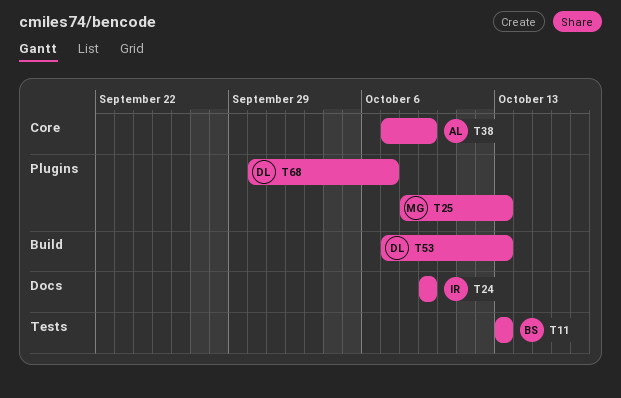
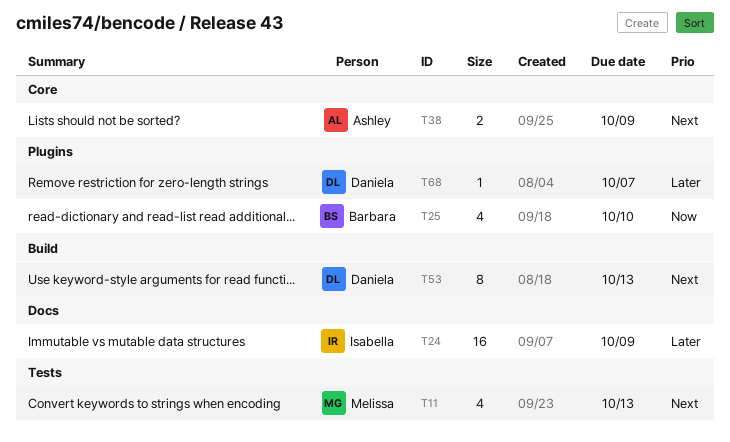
T11, owner: Barbara -> Melissa
T25, owner: Melissa -> Barbara
T25, due: Oct 13 -> Oct 10

